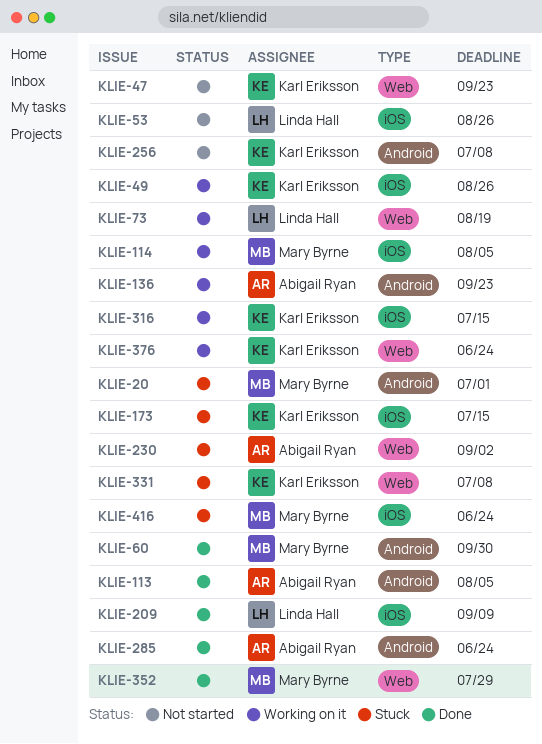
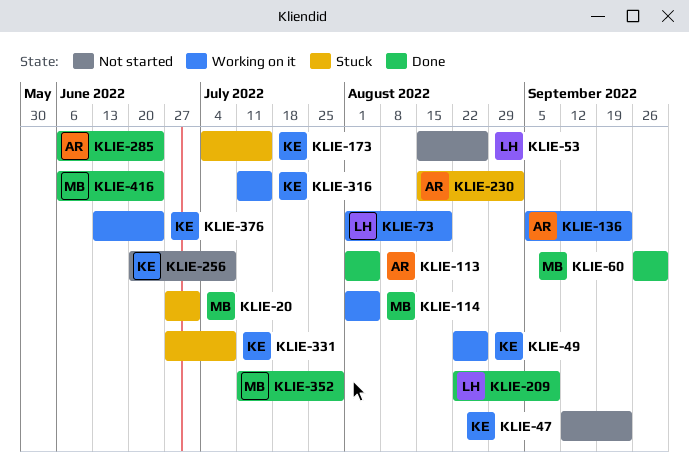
KLIE-416, status: Stuck -> Done

